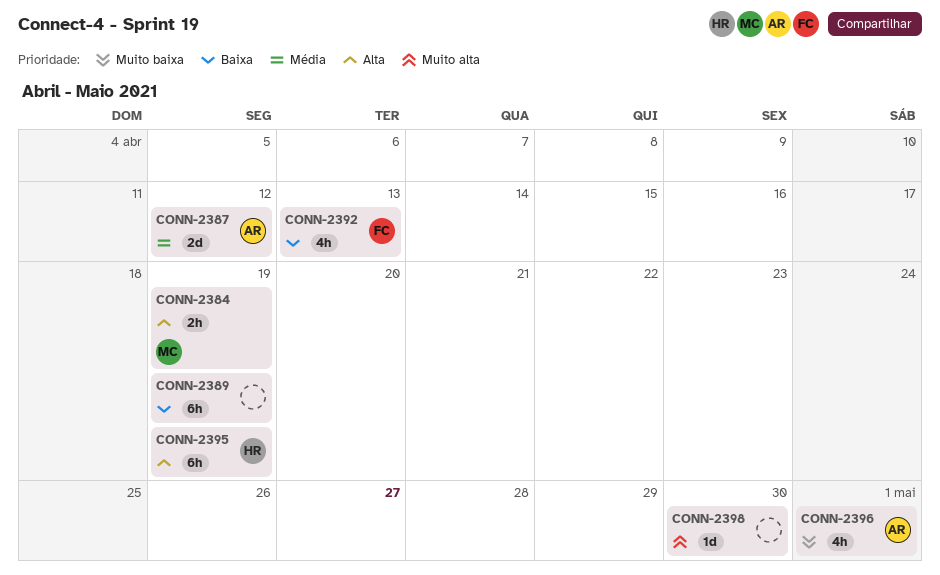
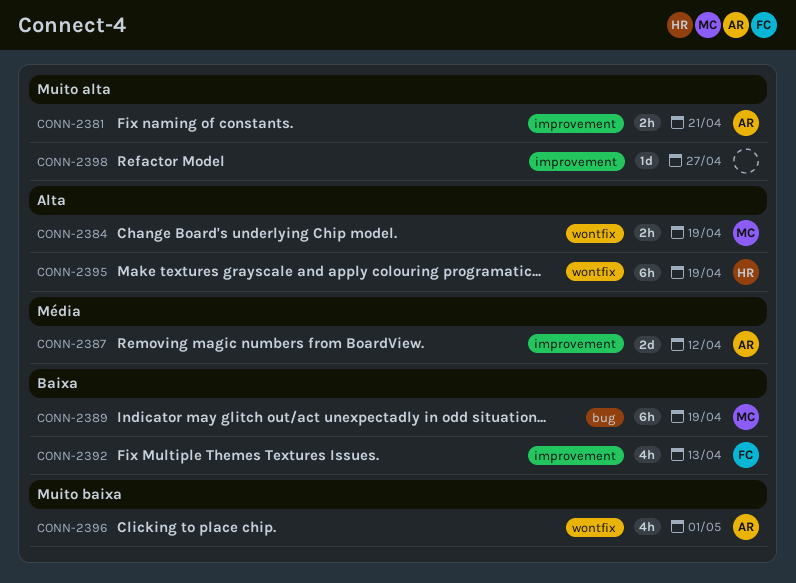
CONN-2381: none -> present
CONN-2389, owner: none -> MC
CONN-2398, due: Apr 30 -> Apr 27

